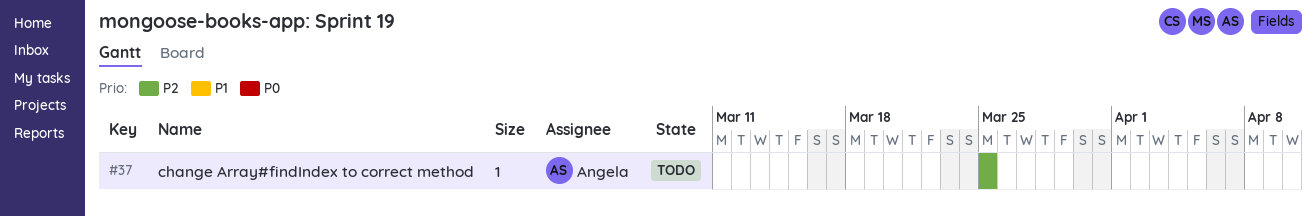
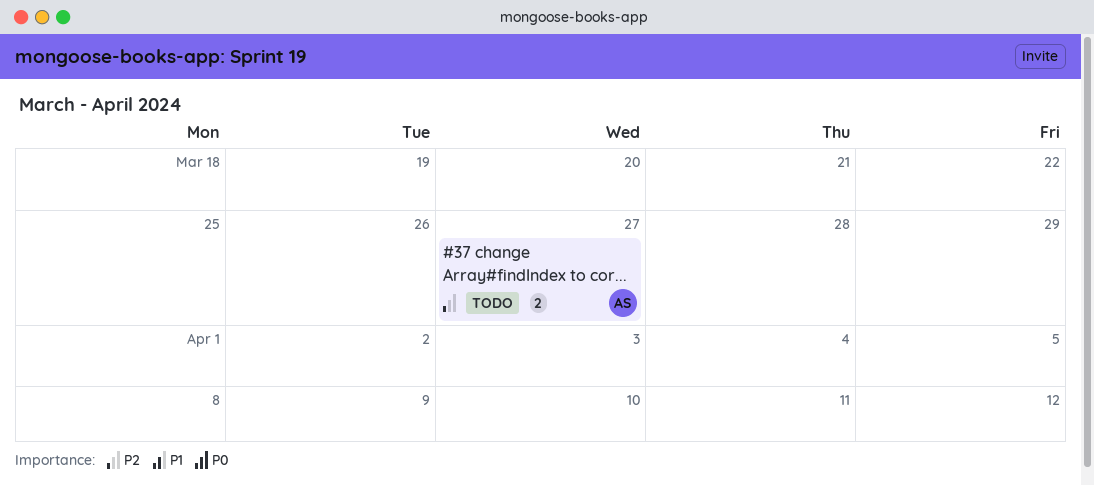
#37, estimate: 1 -> 2
#37, due: Mar 25 -> Mar 27

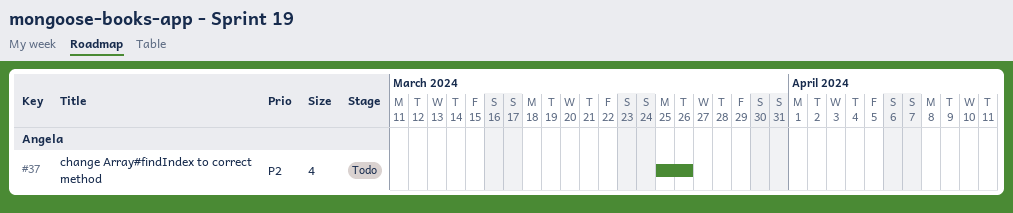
#37, estimate: 2 -> 4
#37, due: Mar 27 -> Mar 26

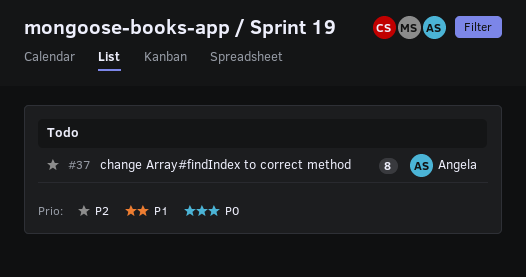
#37, estimate: 4 -> 8

